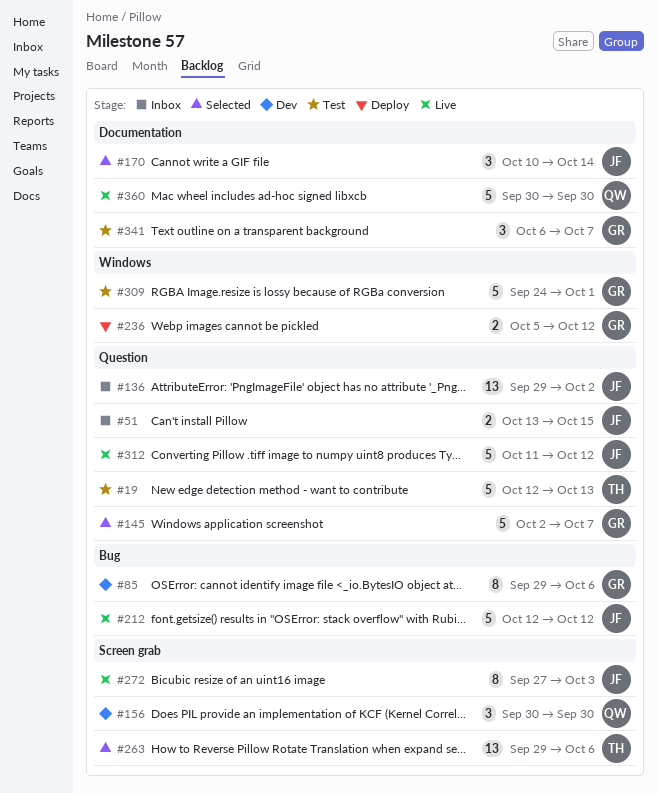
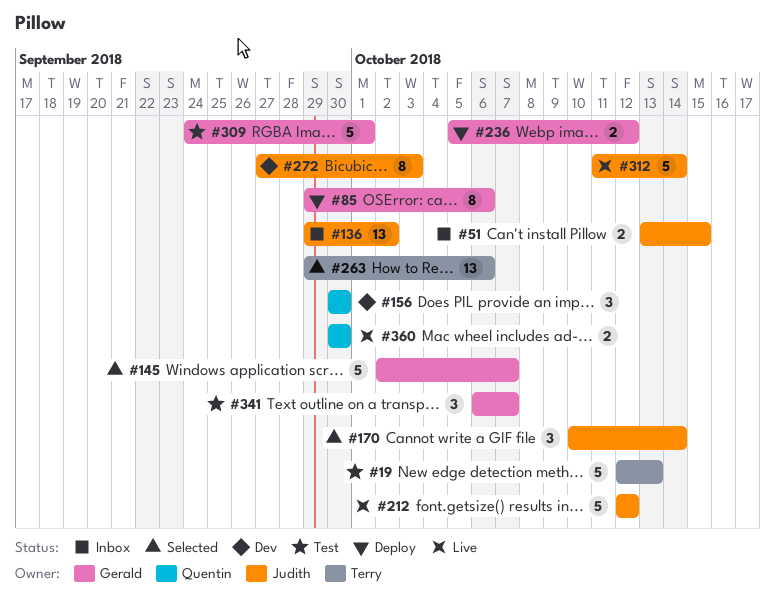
#85, status: Dev -> Deploy
#272, status: Live -> Dev
#312, due: Oct 12 -> Oct 14
#360, estimate: 5 -> 2

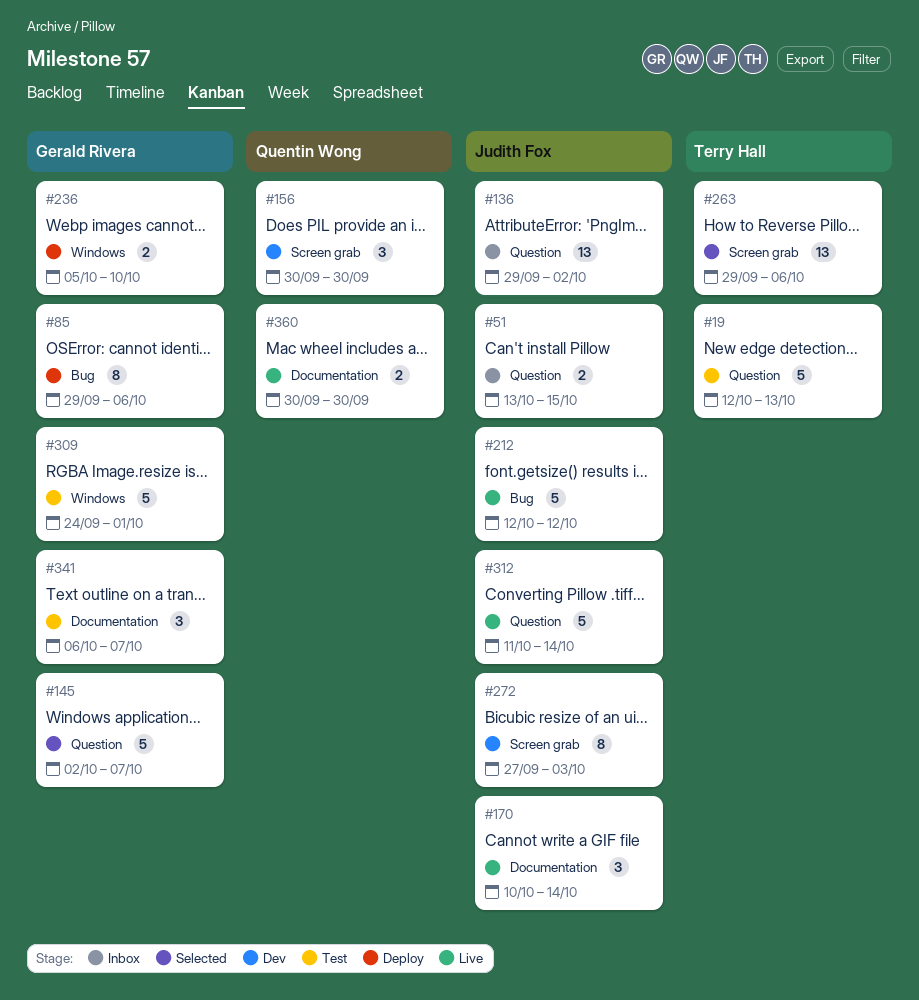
#170, status: Selected -> Live
#236, due: Oct 12 -> Oct 10

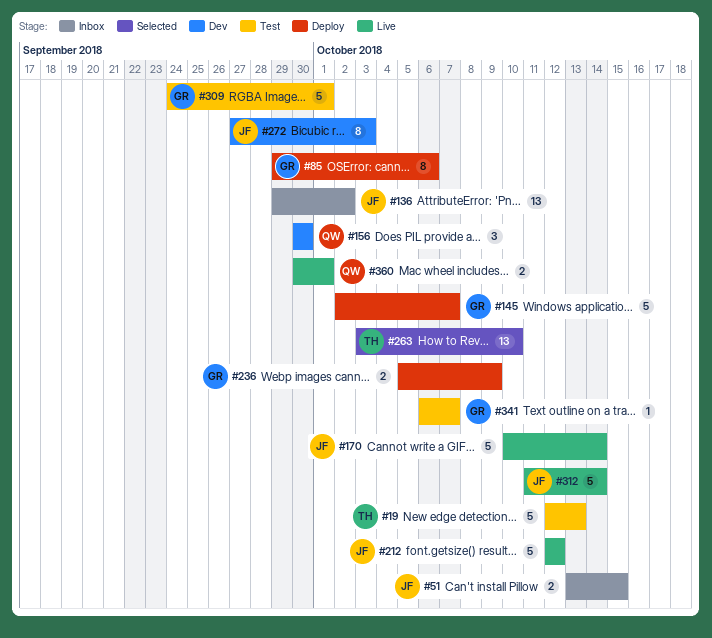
#145, status: Selected -> Deploy
#170, estimate: 3 -> 5
#236, due: Oct 10 -> Oct 9
#263, start: Sep 29 -> Oct 3
#263, due: Oct 6 -> Oct 10
#341, estimate: 3 -> 1
#360, due: Sep 30 -> Oct 1

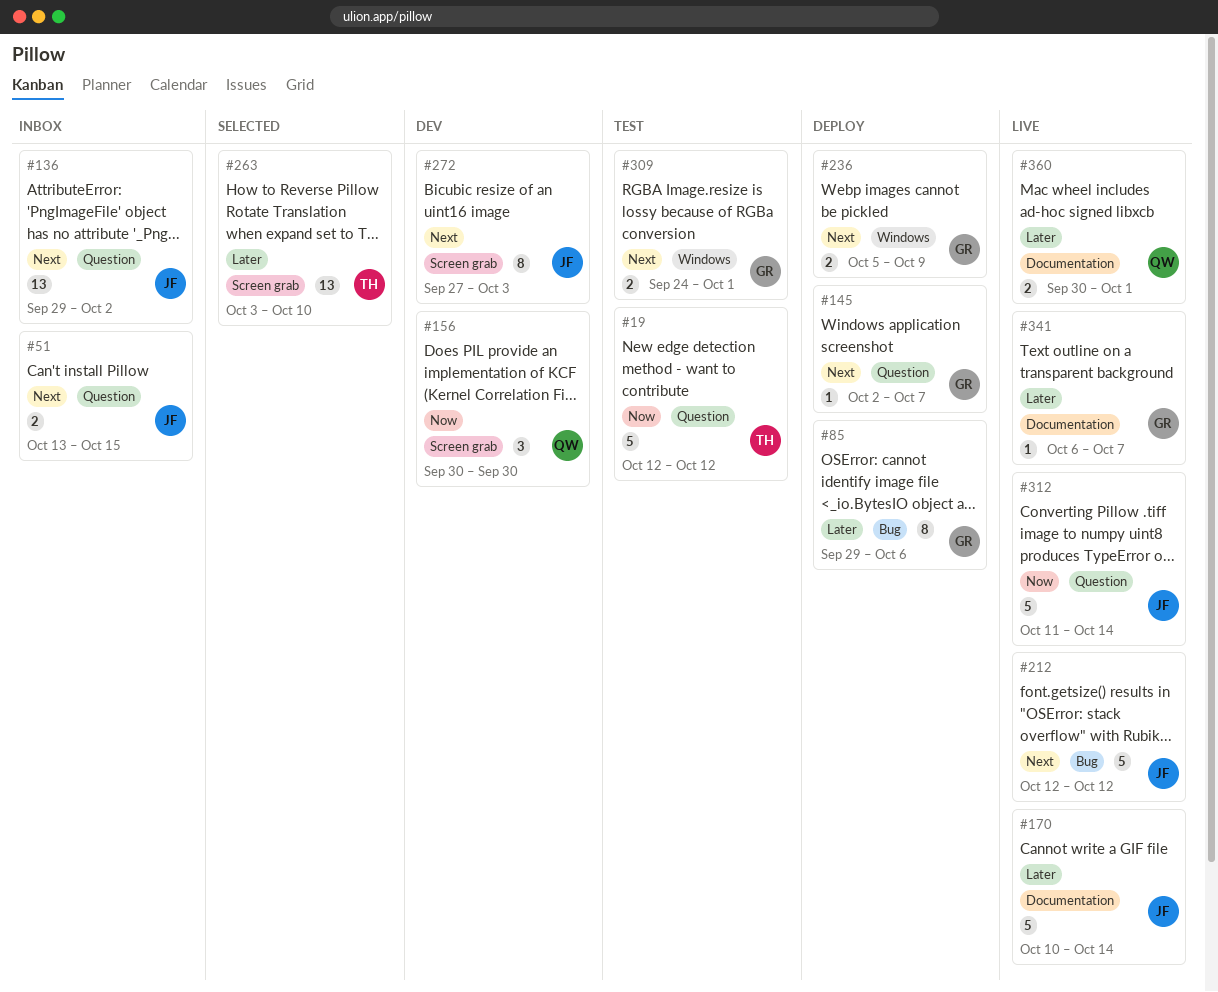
#19, due: Oct 13 -> Oct 12
#145, estimate: 5 -> 1
#309, estimate: 5 -> 2
#341, status: Test -> Live

